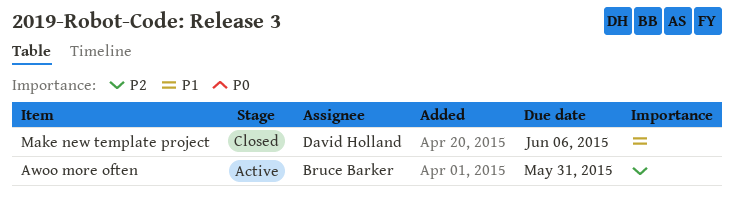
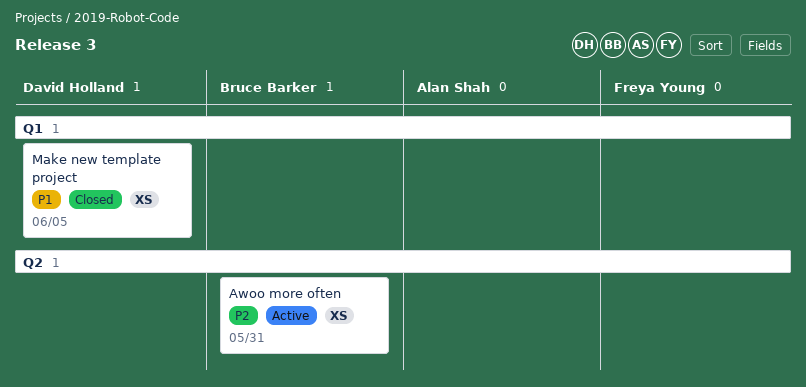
Make new template project, due: Jun 6 -> Jun 5

